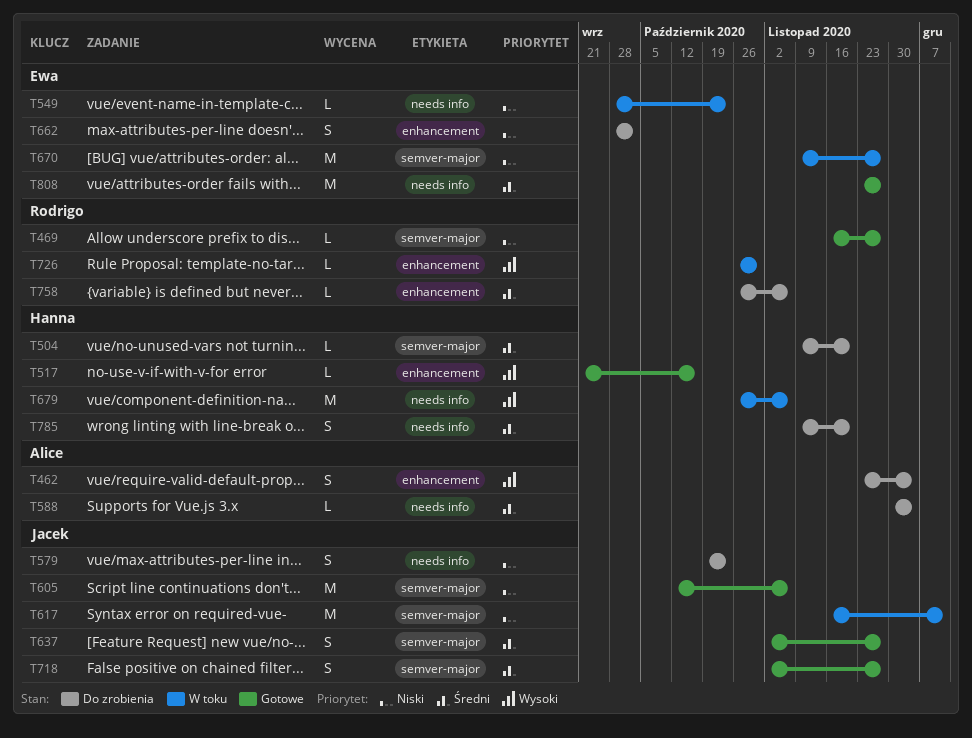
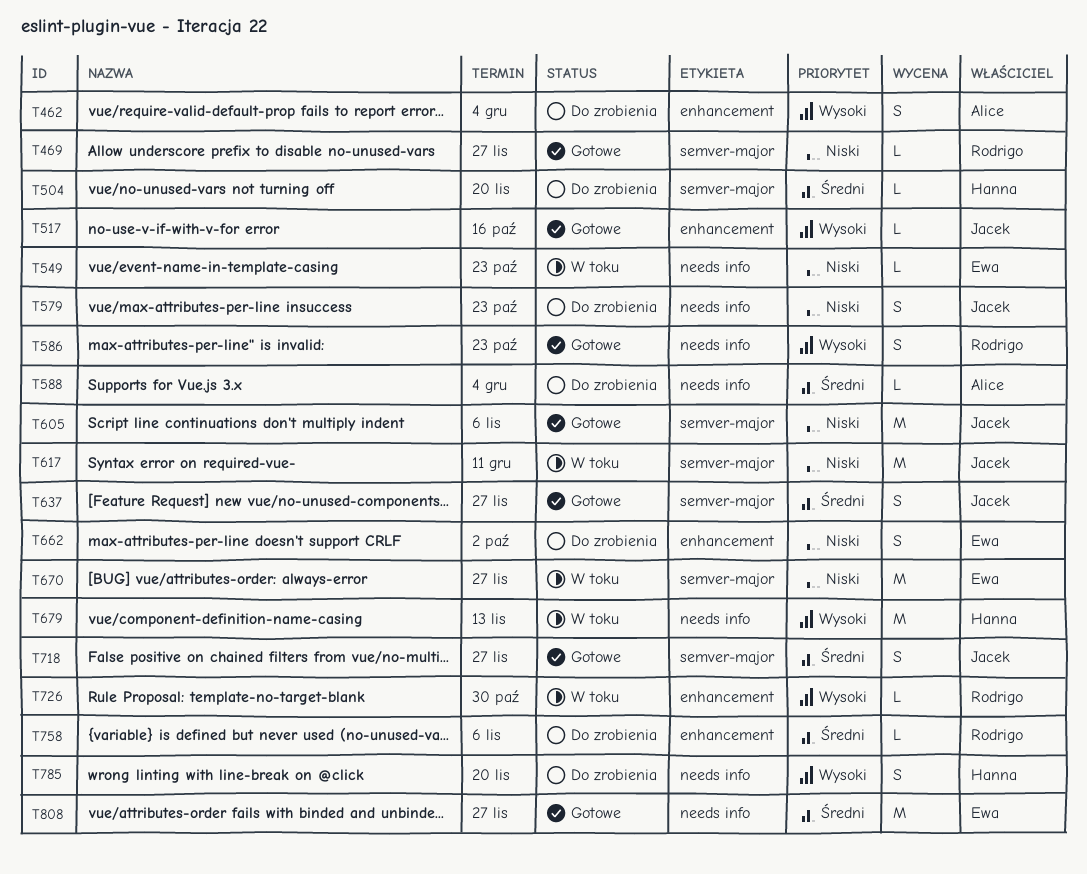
T517, owner: Hanna -> Jacek
T586: none -> present
T679, due: Nov 6 -> Nov 13
T785, priority: Średni -> Wysoki

